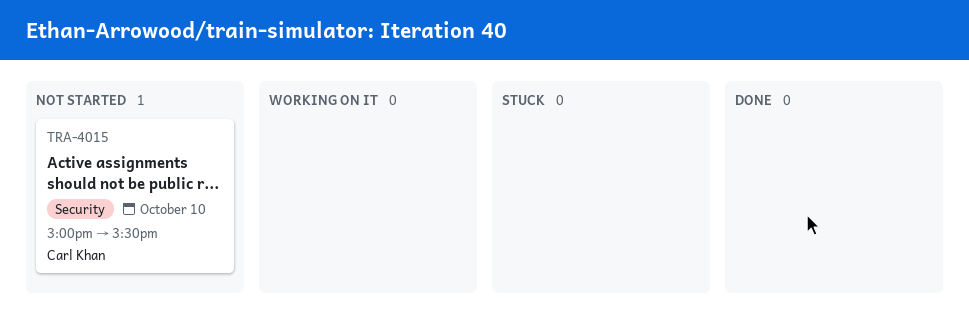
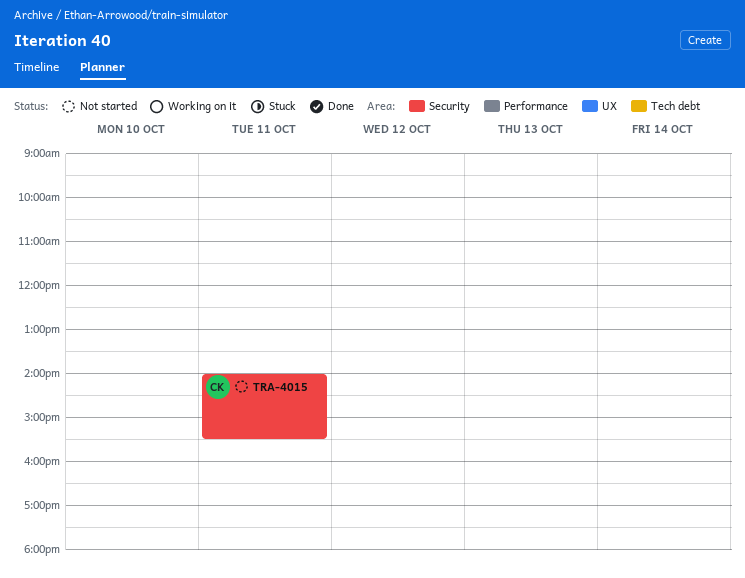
TRA-4015, day: Oct 10 -> Oct 11
TRA-4015, begins: 15:00 -> 14:00

